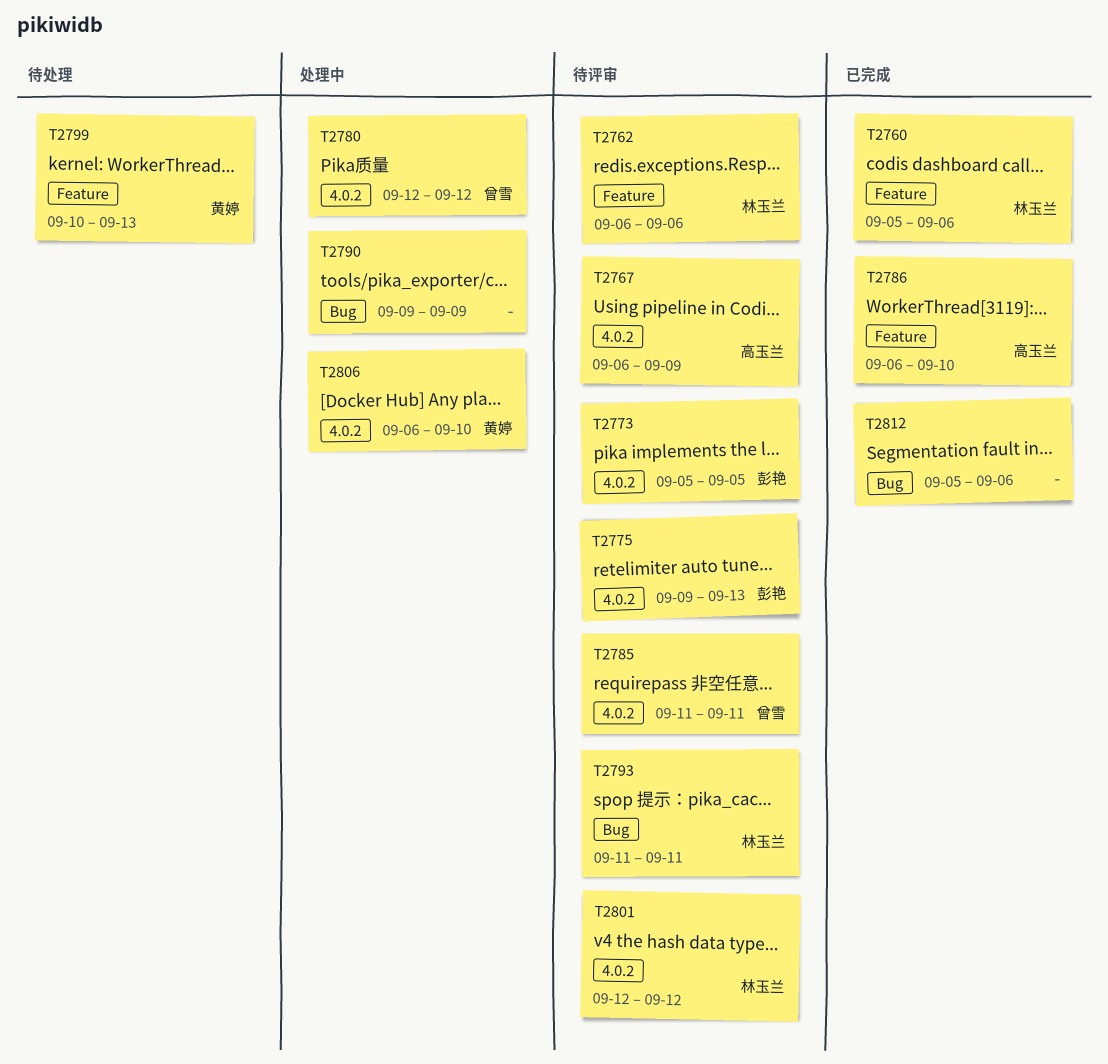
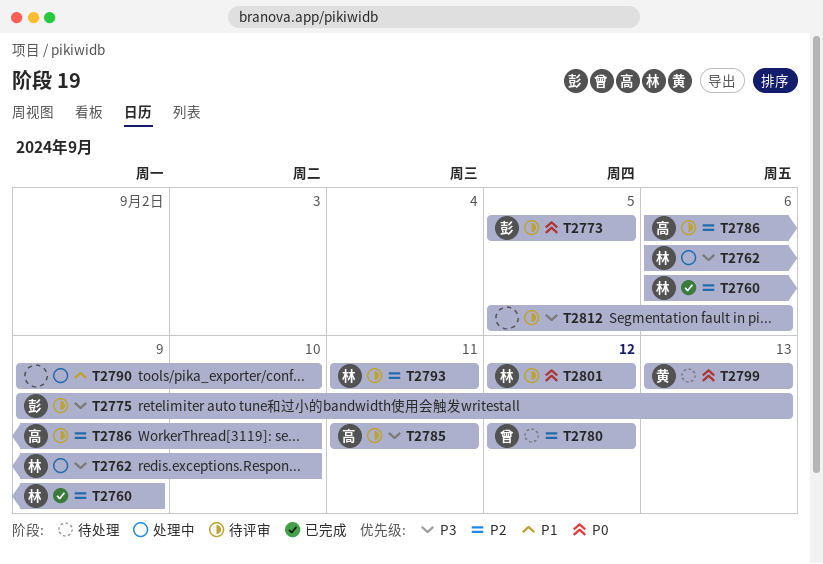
T2760, start: Sep 5 -> Sep 6
T2760, due: Sep 6 -> Sep 9
T2762, status: 待评审 -> 处理中
T2762, due: Sep 6 -> Sep 10
T2767: present -> none
T2780, status: 处理中 -> 待处理
T2785, owner: 曾雪 -> 高玉兰
T2786, status: 已完成 -> 待评审
T2790, due: Sep 9 -> Sep 10
T2799, start: Sep 10 -> Sep 13
T2806: present -> none
T2812, status: 已完成 -> 待评审

